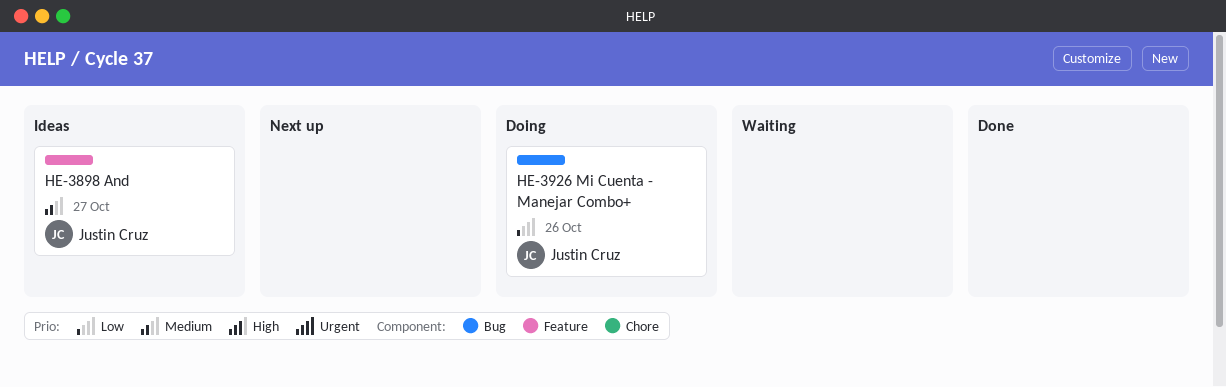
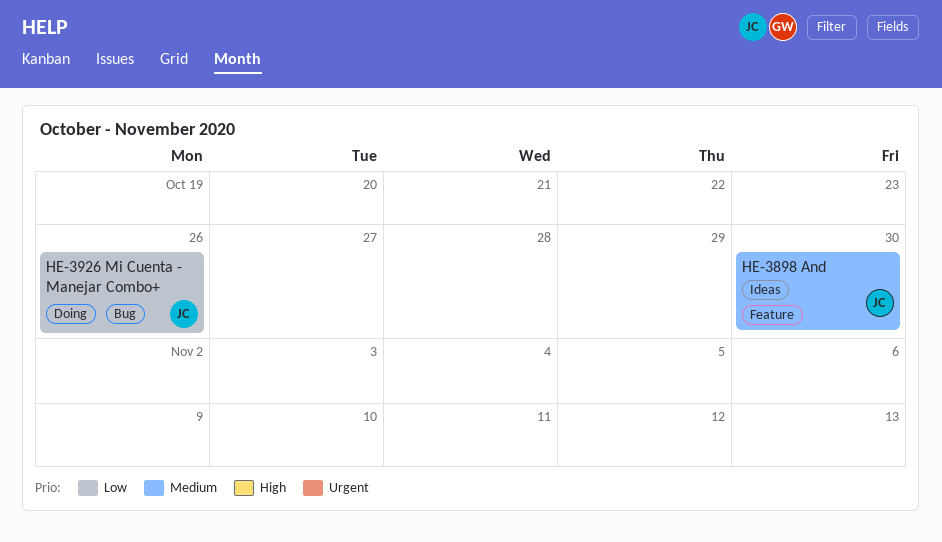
HE-3898, due: Oct 27 -> Oct 30

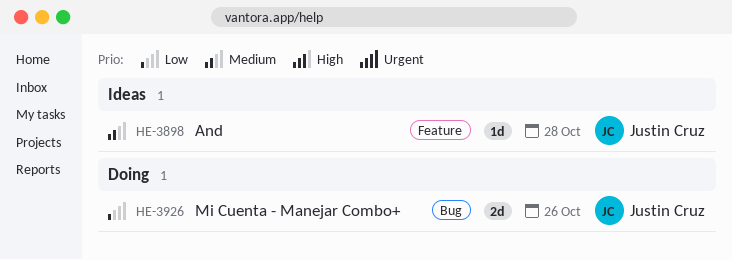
HE-3898, due: Oct 30 -> Oct 28

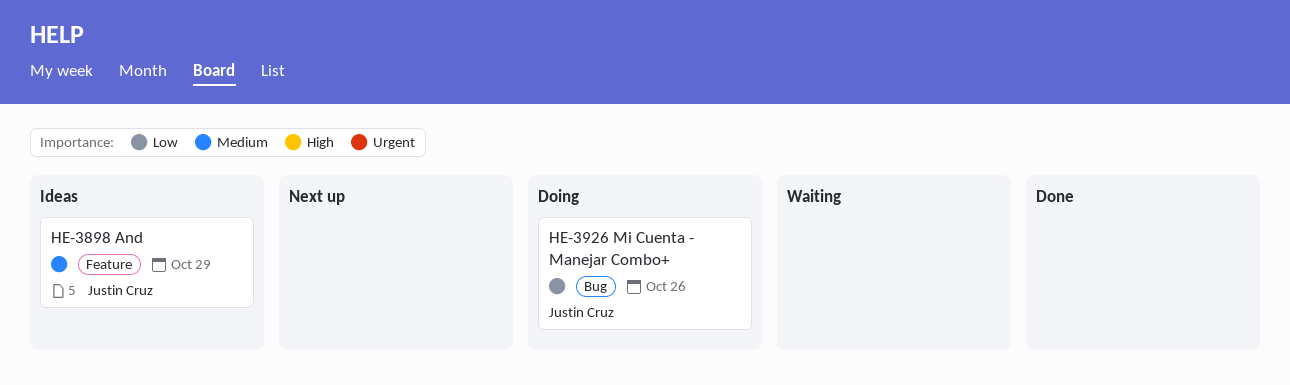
HE-3898, due: Oct 28 -> Oct 29

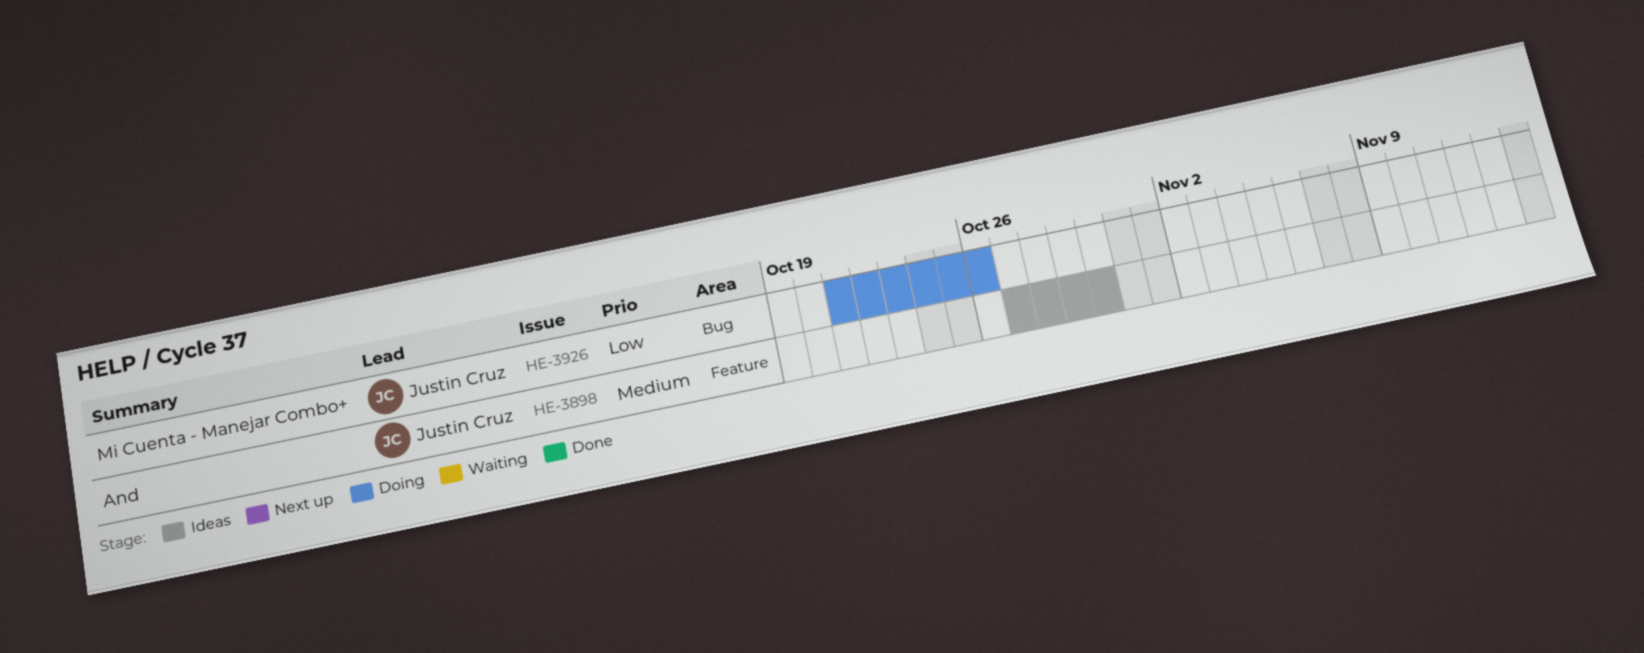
HE-3898, due: Oct 29 -> Oct 30

